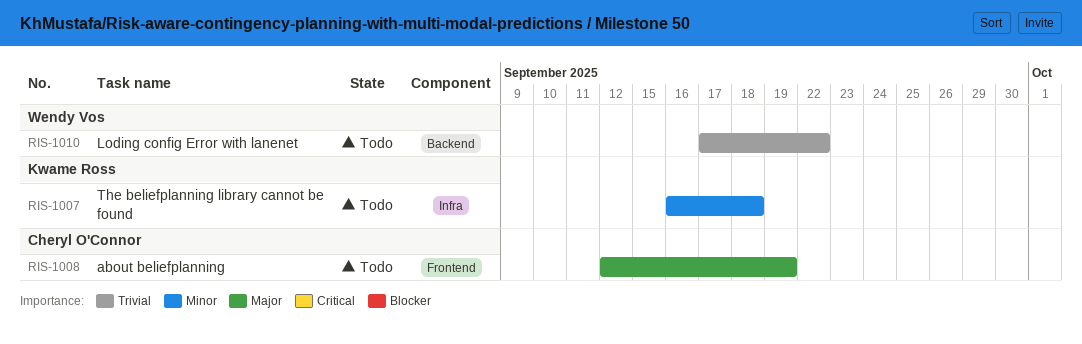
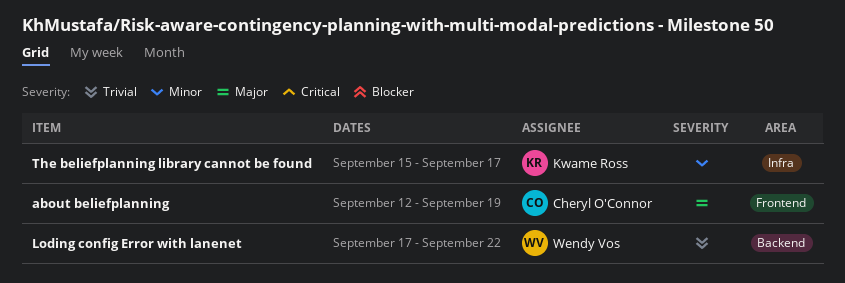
The beliefplanning library cannot be found, start: Sep 16 -> Sep 15
The beliefplanning library cannot be found, due: Sep 18 -> Sep 17

